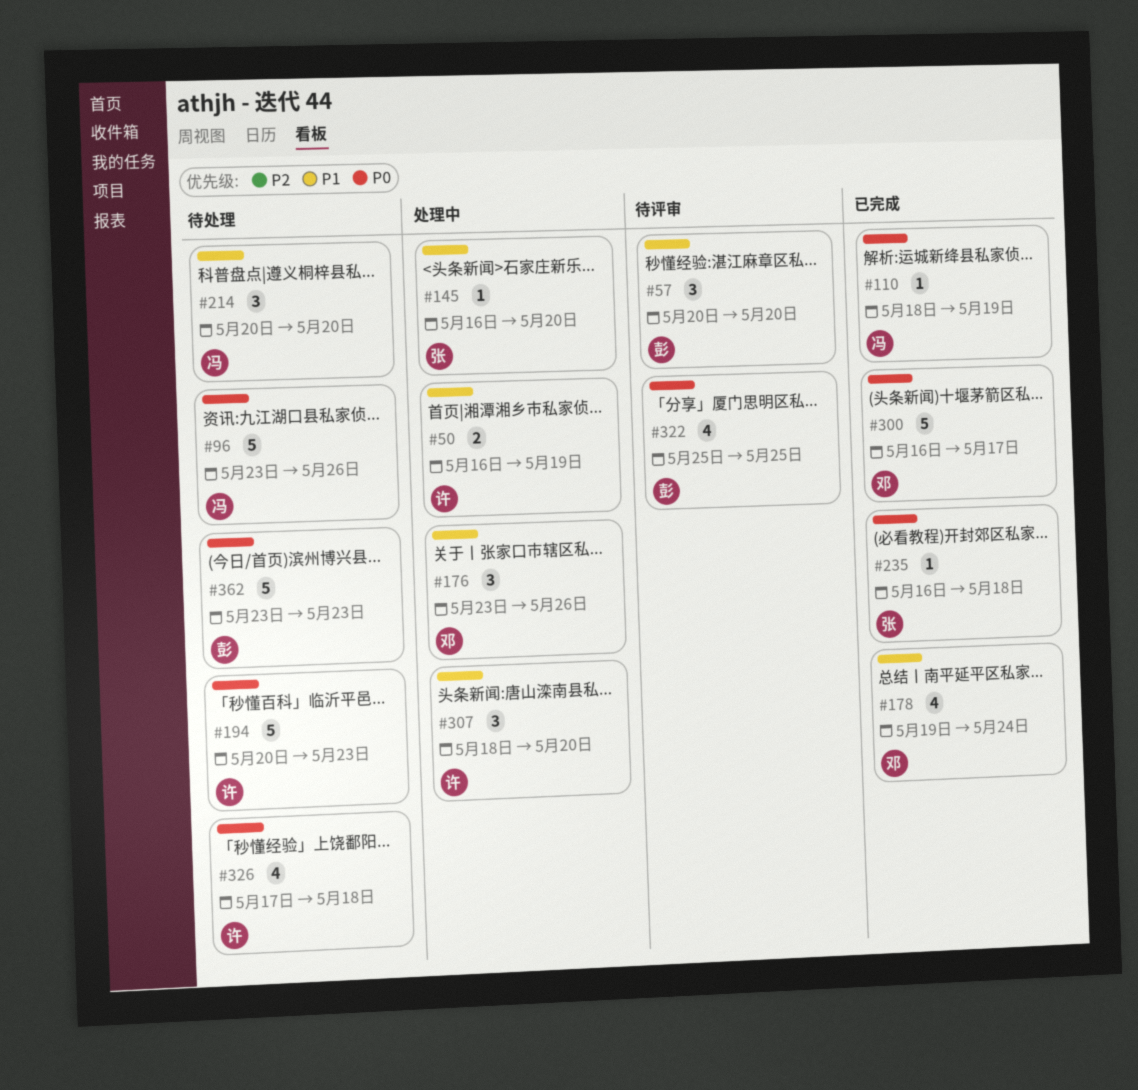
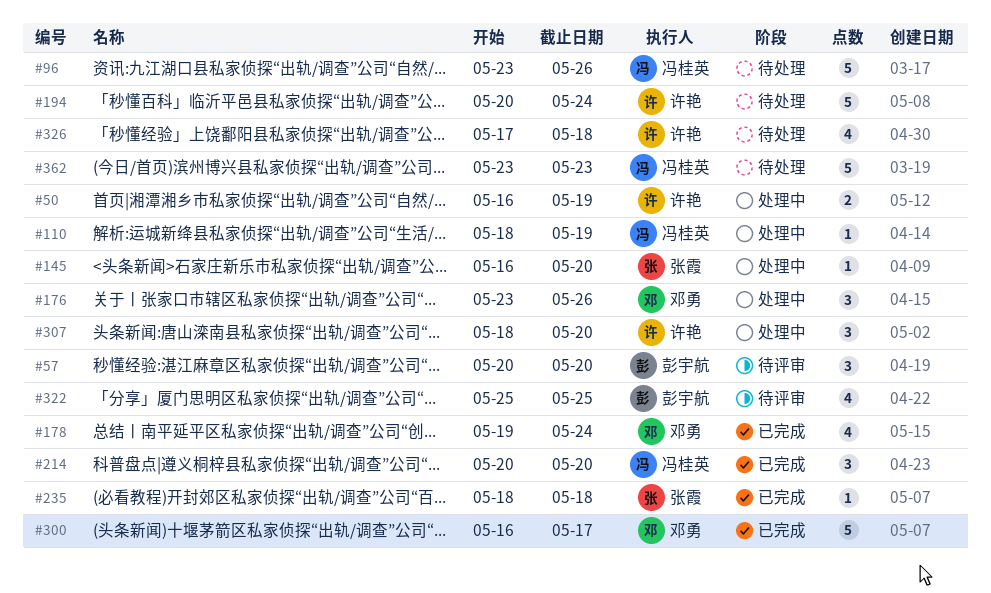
#110, status: 已完成 -> 处理中
#194, due: May 23 -> May 24
#214, status: 待处理 -> 已完成
#235, start: May 16 -> May 18
#362, owner: 彭宇航 -> 冯桂英

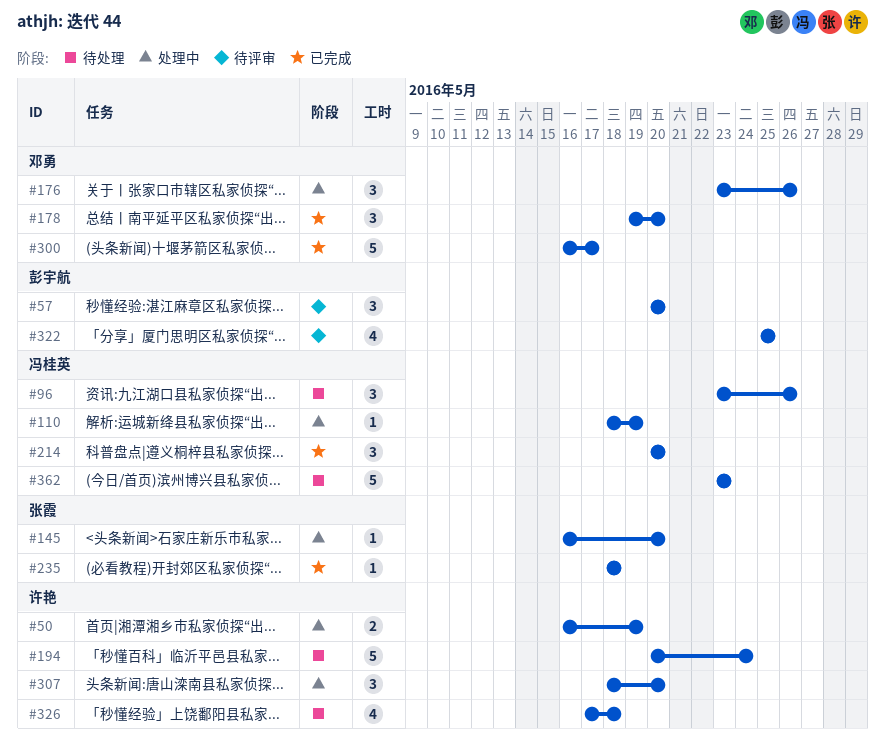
#96, estimate: 5 -> 3
#178, estimate: 4 -> 3
#178, due: May 24 -> May 20

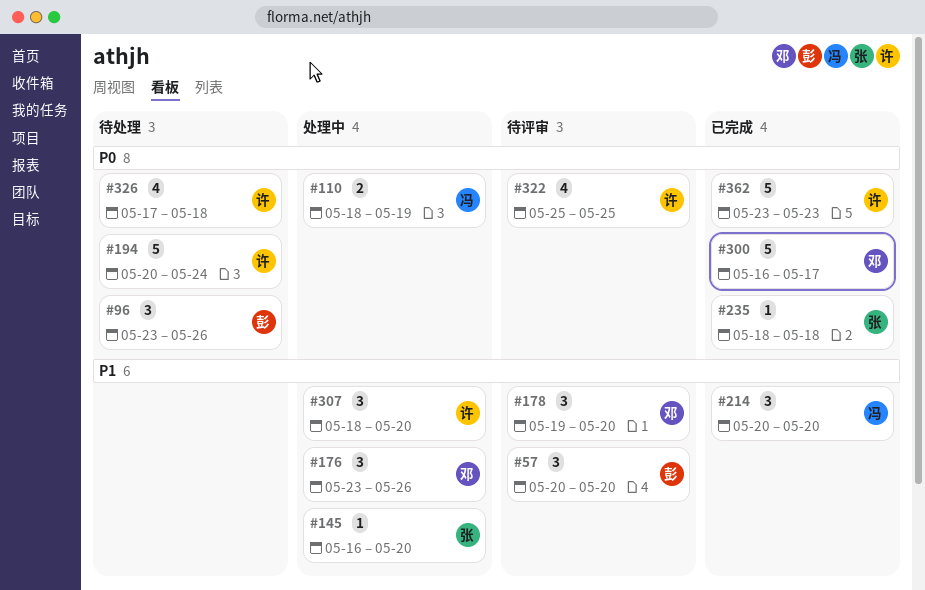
#50: present -> none
#96, owner: 冯桂英 -> 彭宇航
#110, estimate: 1 -> 2
#178, status: 已完成 -> 待评审
#322, owner: 彭宇航 -> 许艳
#362, status: 待处理 -> 已完成
#362, owner: 冯桂英 -> 许艳

